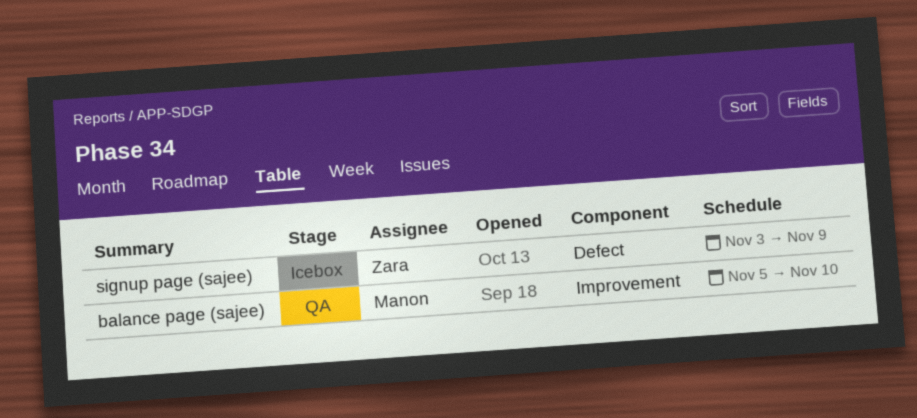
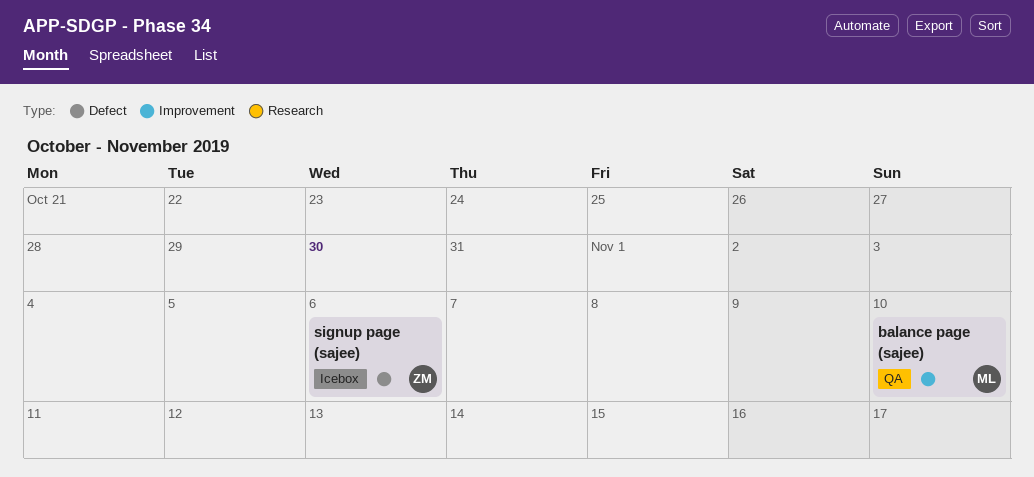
signup page (sajee), due: Nov 9 -> Nov 6

